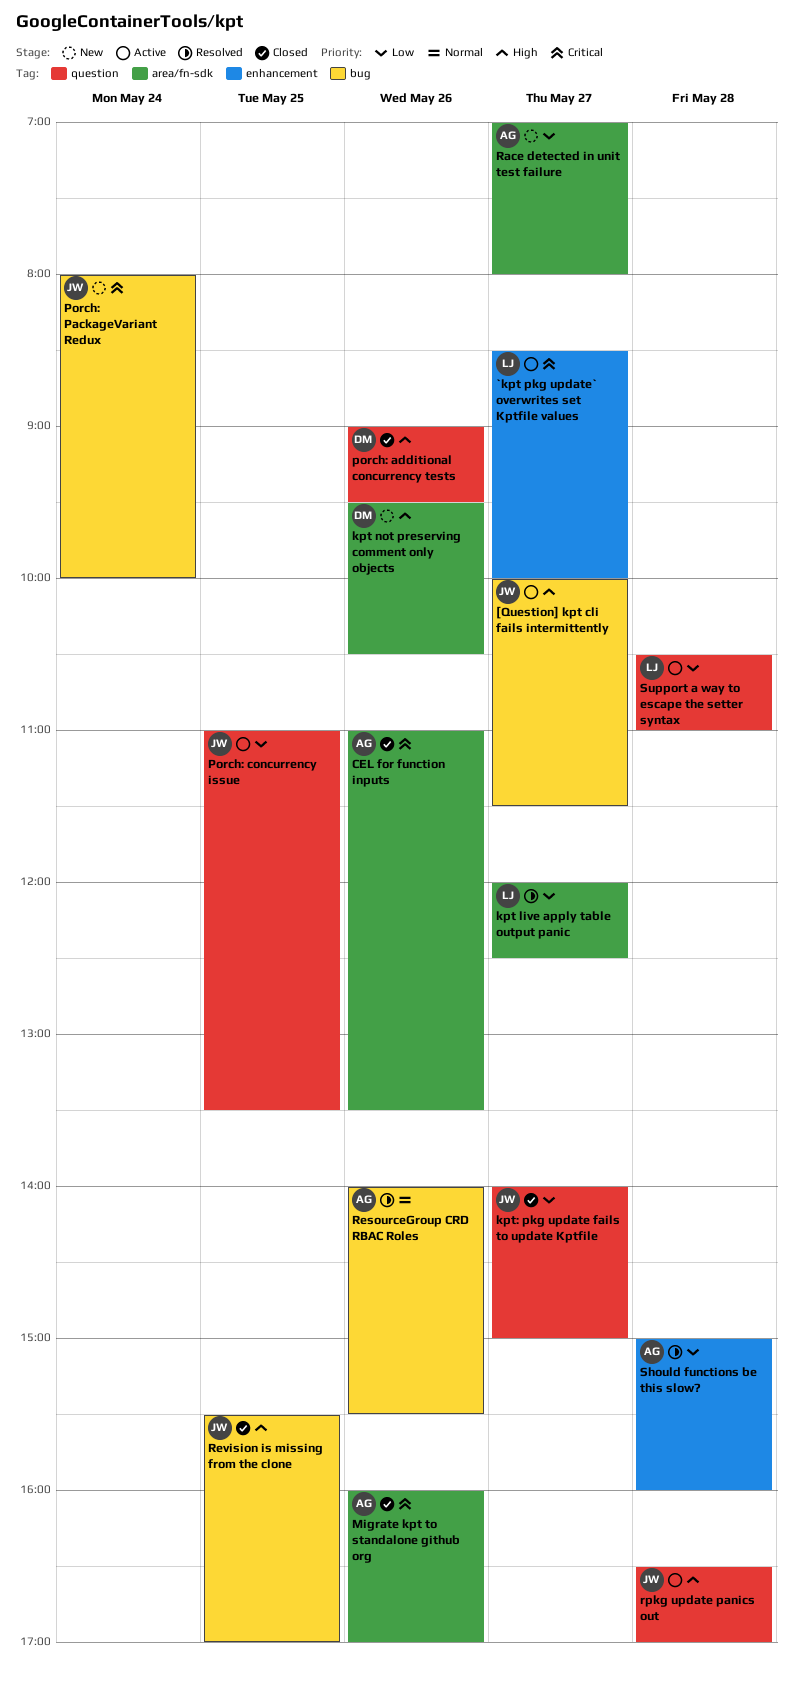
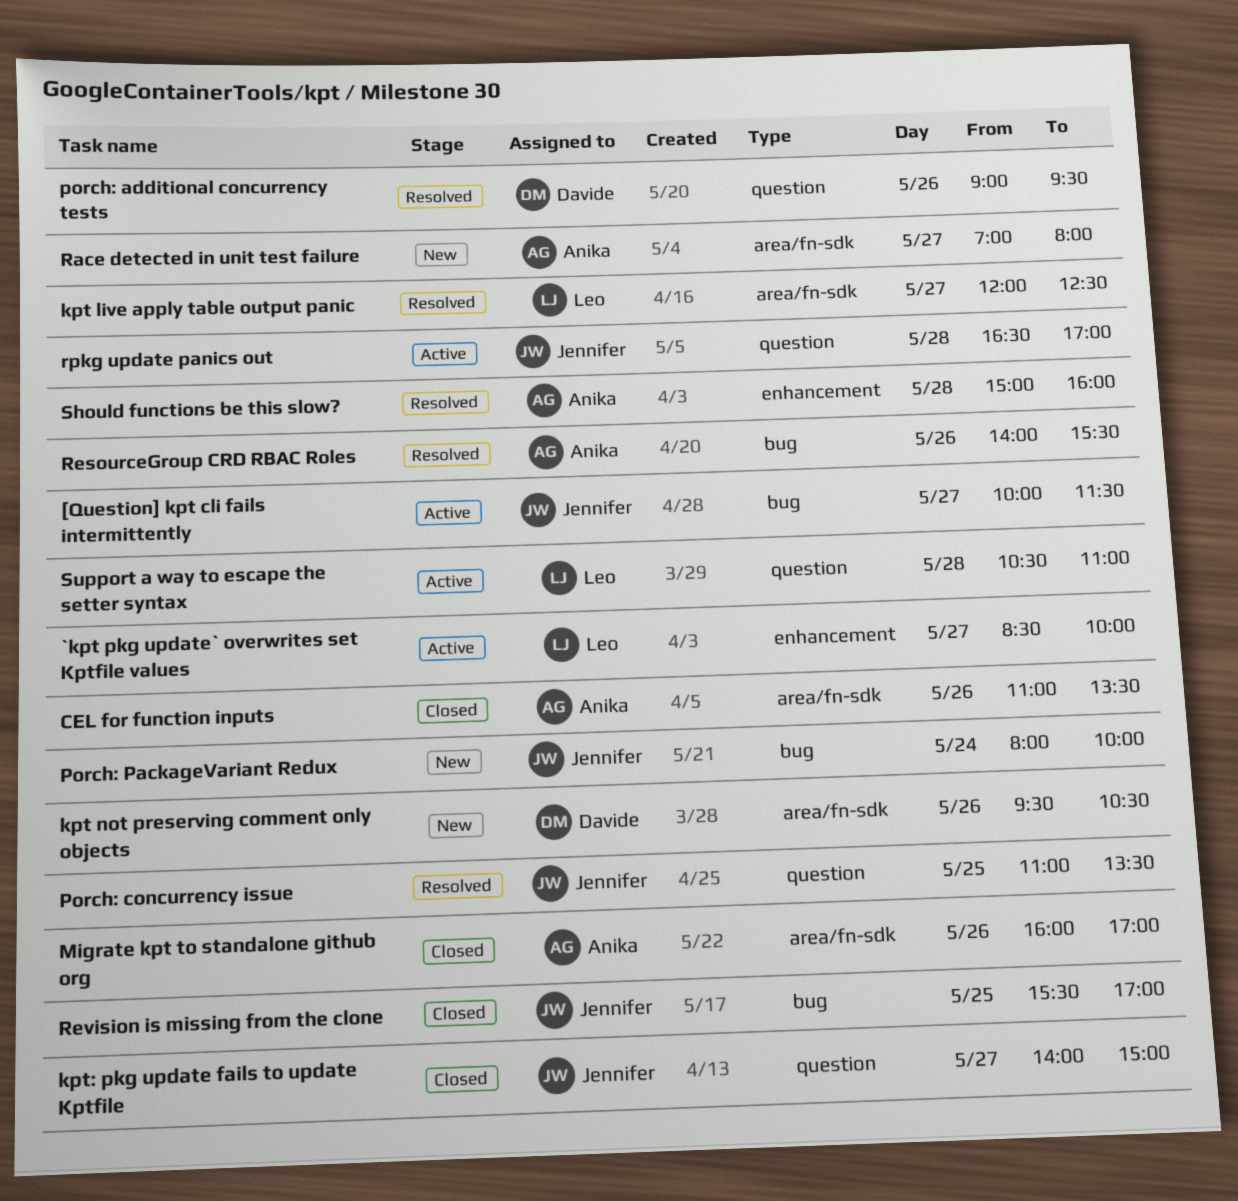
porch: additional concurrency tests, status: Closed -> Resolved
Porch: concurrency issue, status: Active -> Resolved

